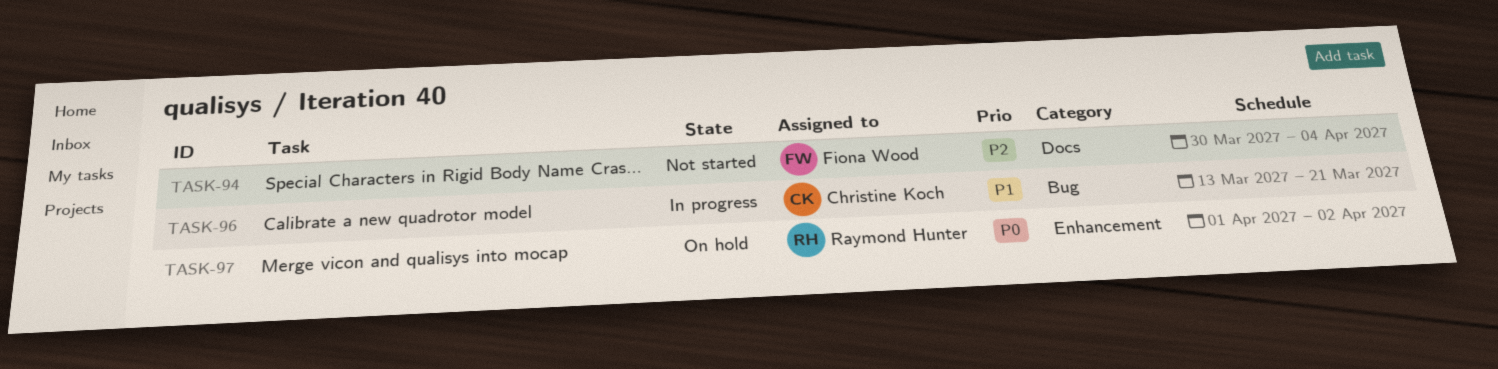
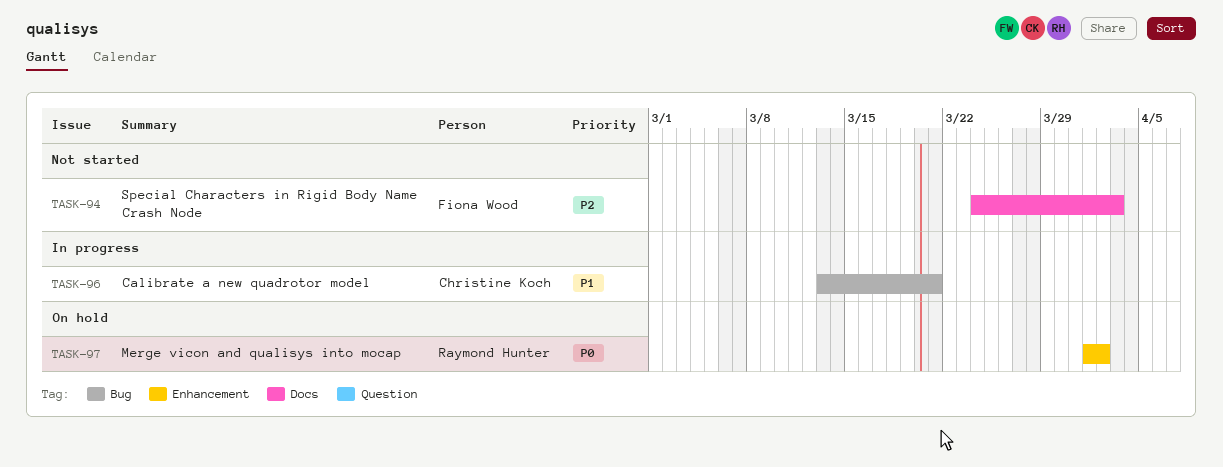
TASK-94, start: Mar 30 -> Mar 24
TASK-94, due: Apr 4 -> Apr 3

